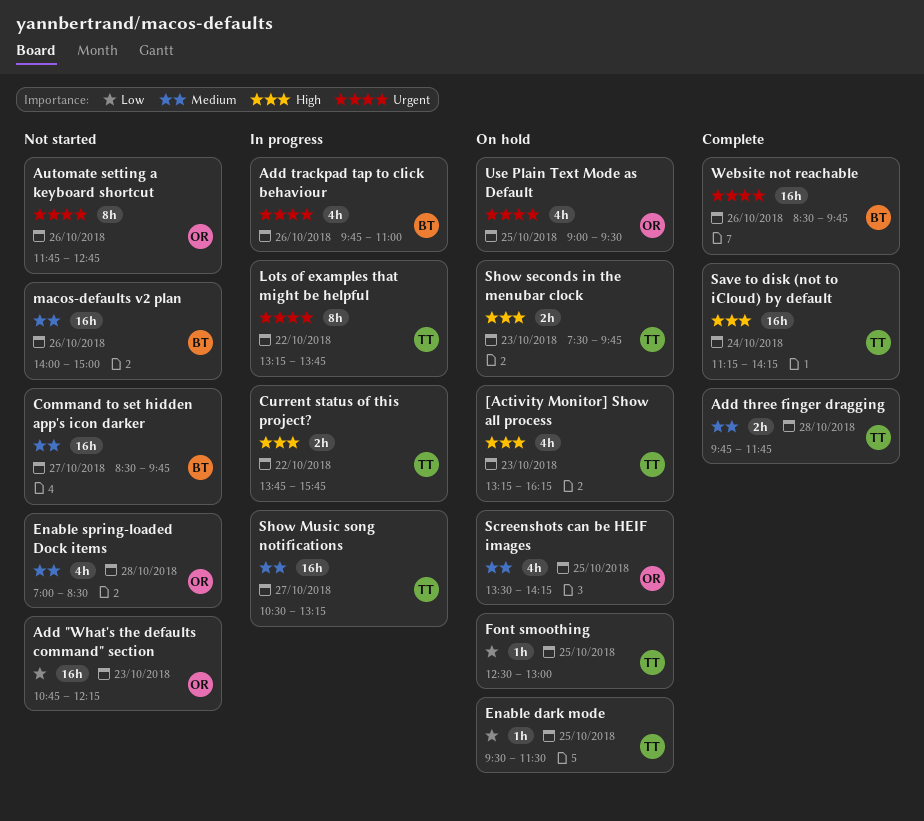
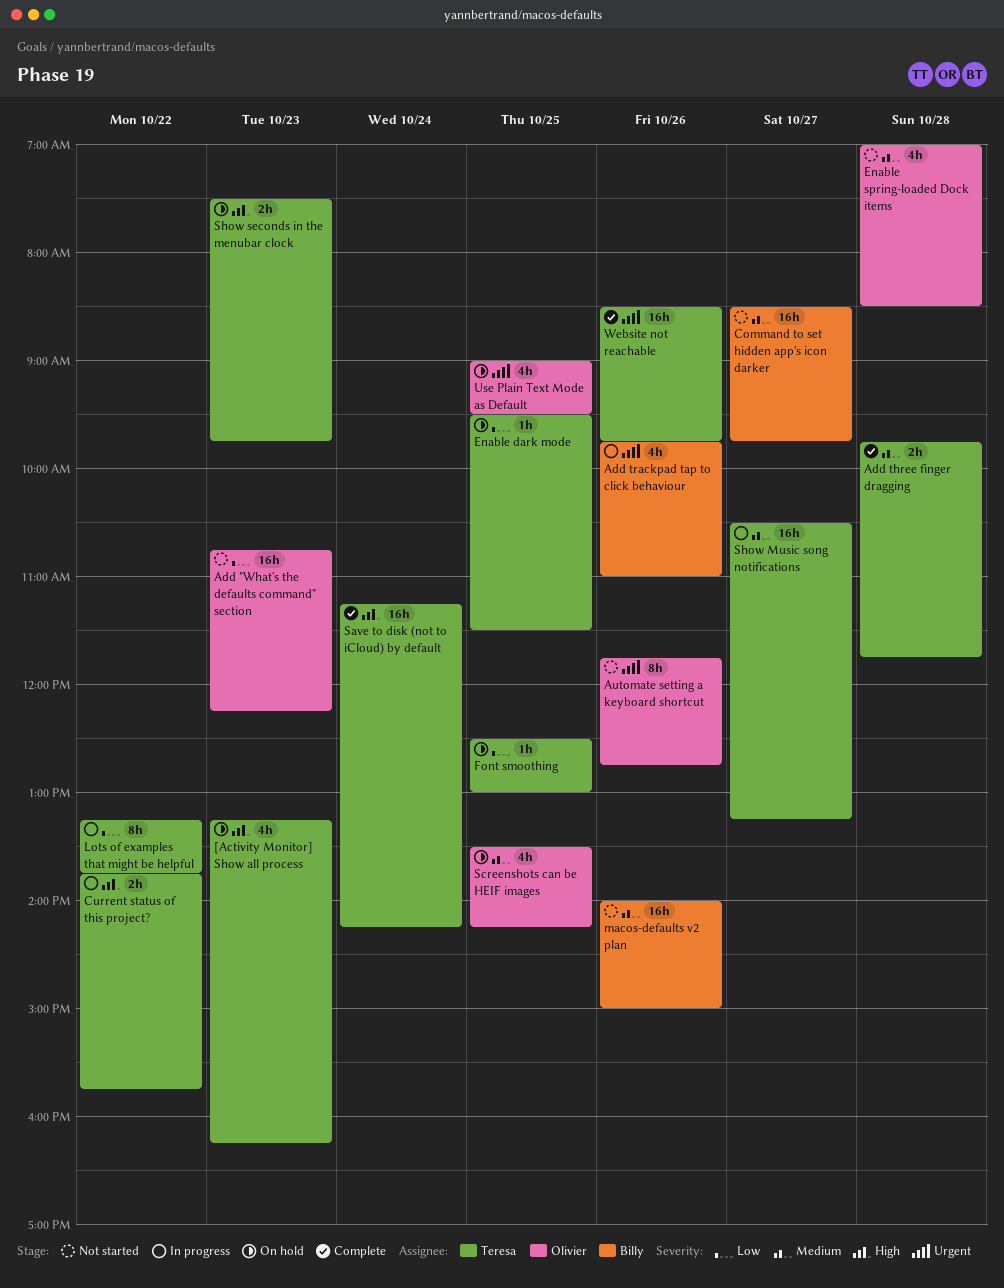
Lots of examples that might be helpful, priority: Urgent -> Low
Website not reachable, owner: Billy -> Teresa

